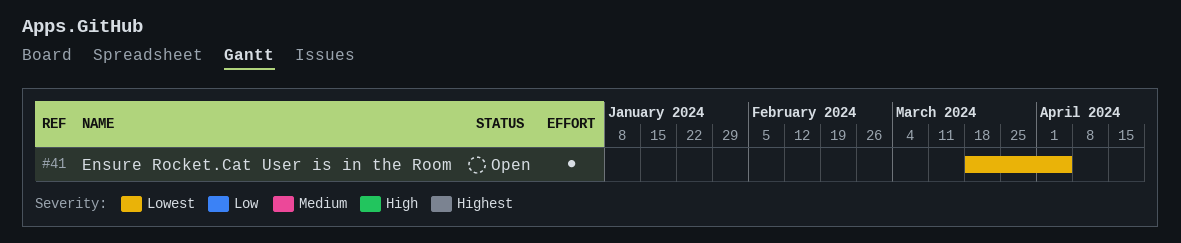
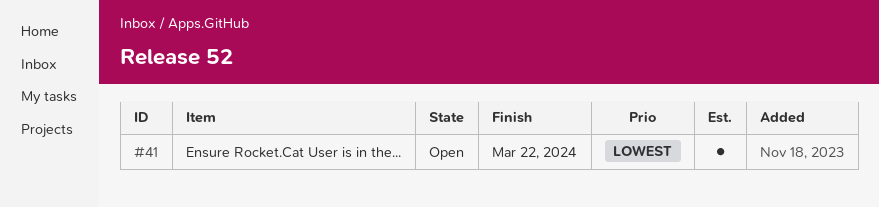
#41, due: Apr 5 -> Mar 22

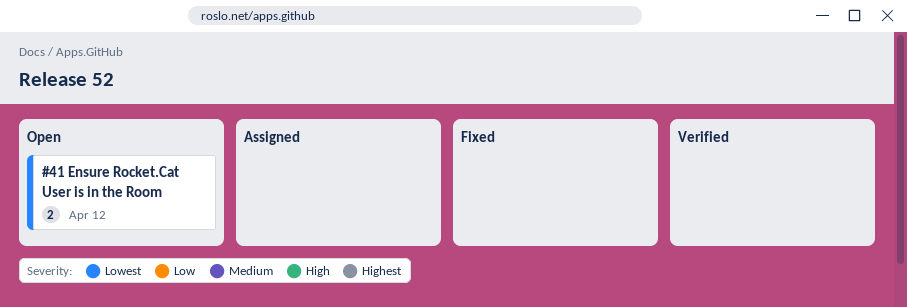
#41, estimate: 1 -> 2
#41, due: Mar 22 -> Apr 12

